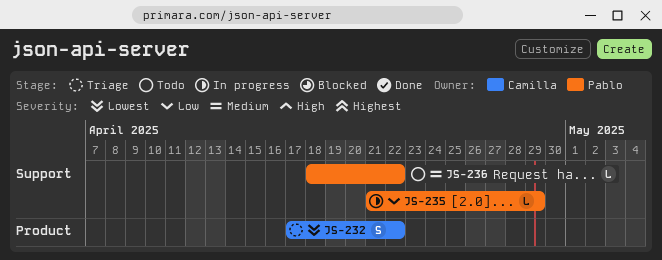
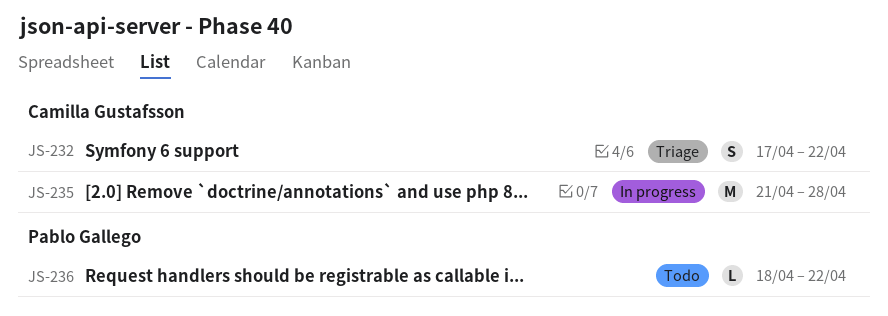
JS-235, owner: Pablo Gallego -> Camilla Gustafsson
JS-235, estimate: L -> M
JS-235, due: Apr 29 -> Apr 28

